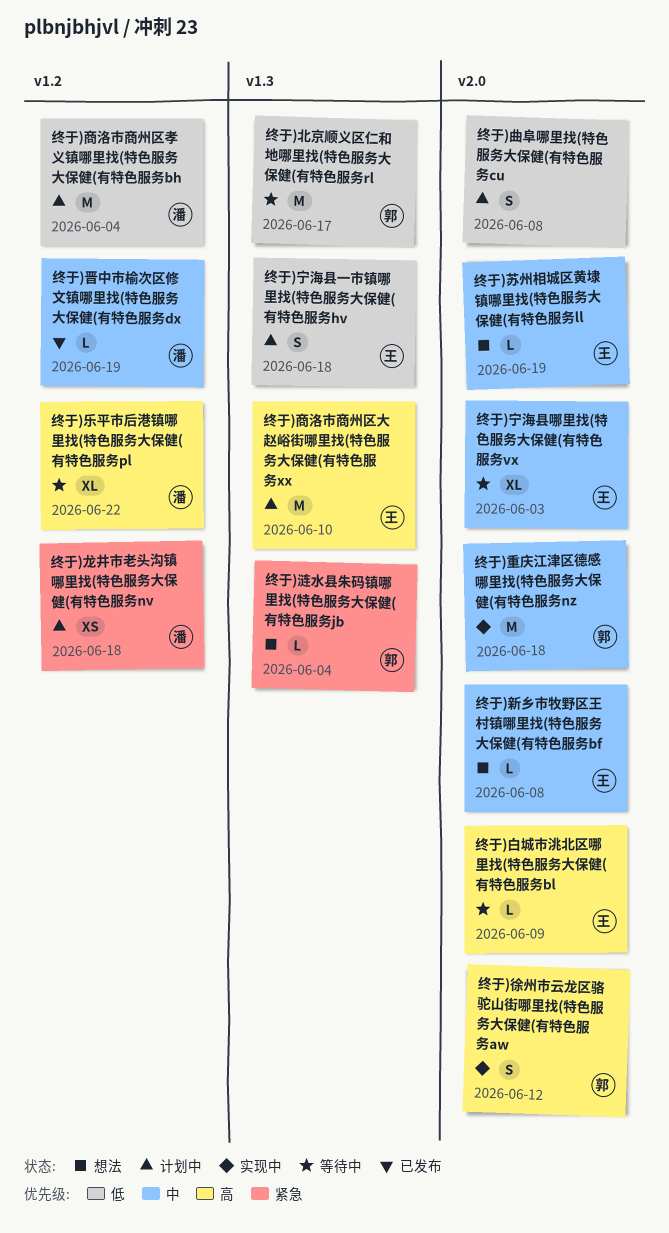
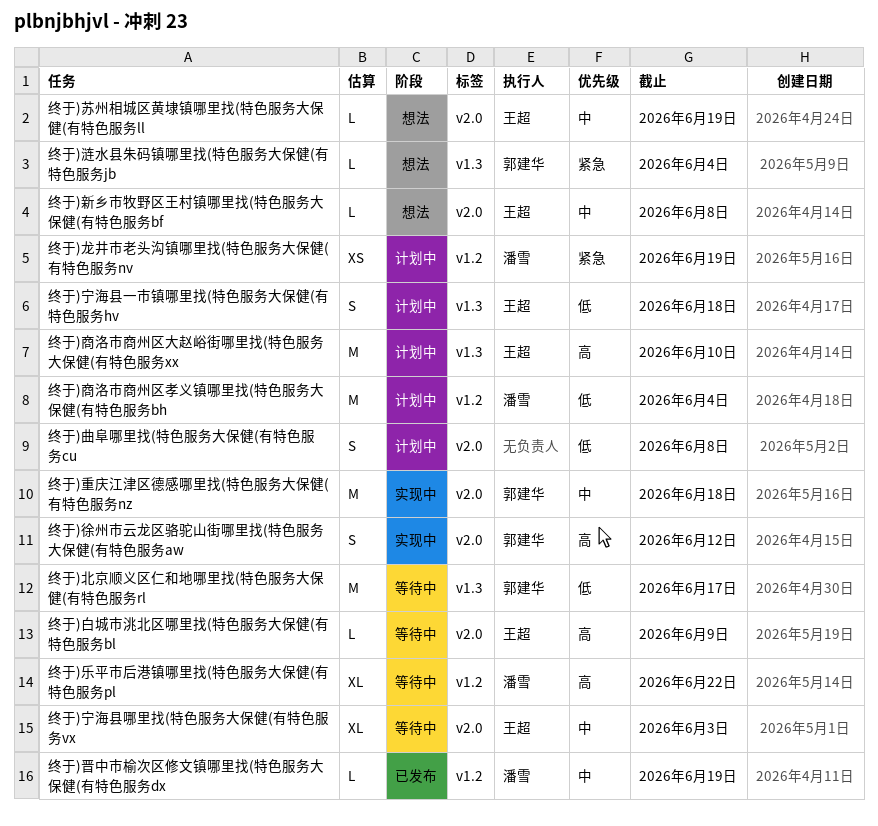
终于)龙井市老头沟镇哪里找(特色服务大保健(有特色服务nv, due: Jun 18 -> Jun 19

